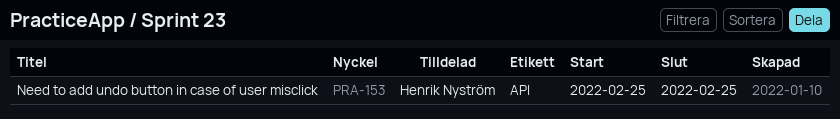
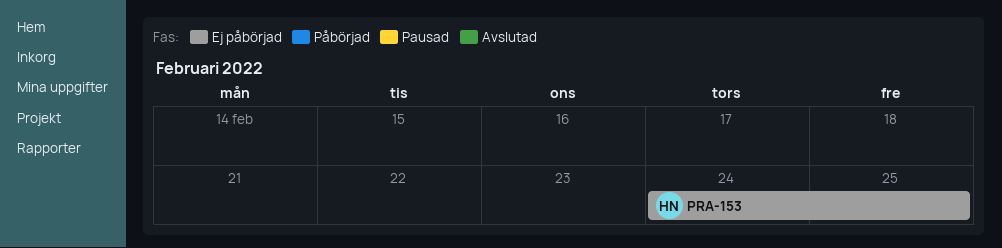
PRA-153, start: Feb 25 -> Feb 24

